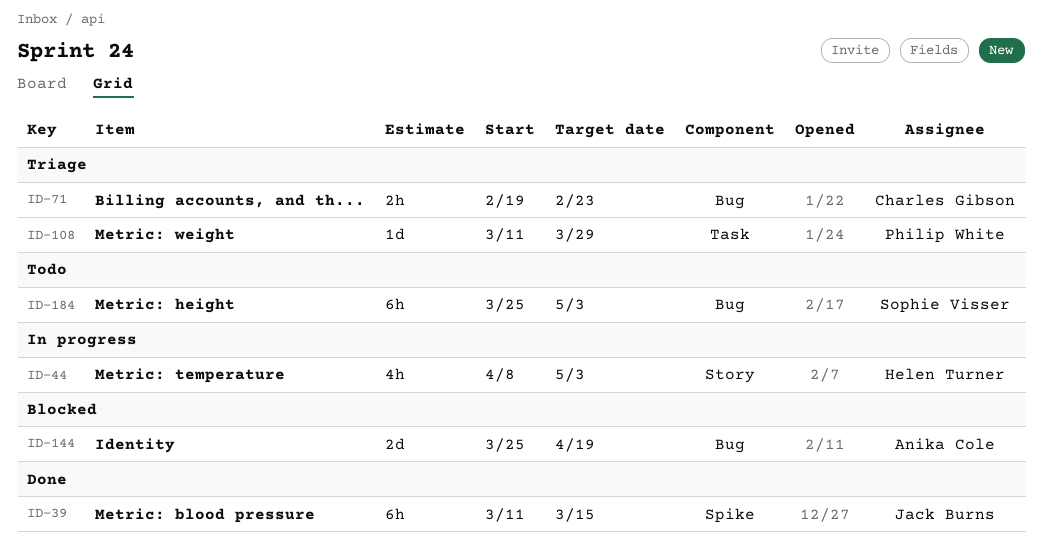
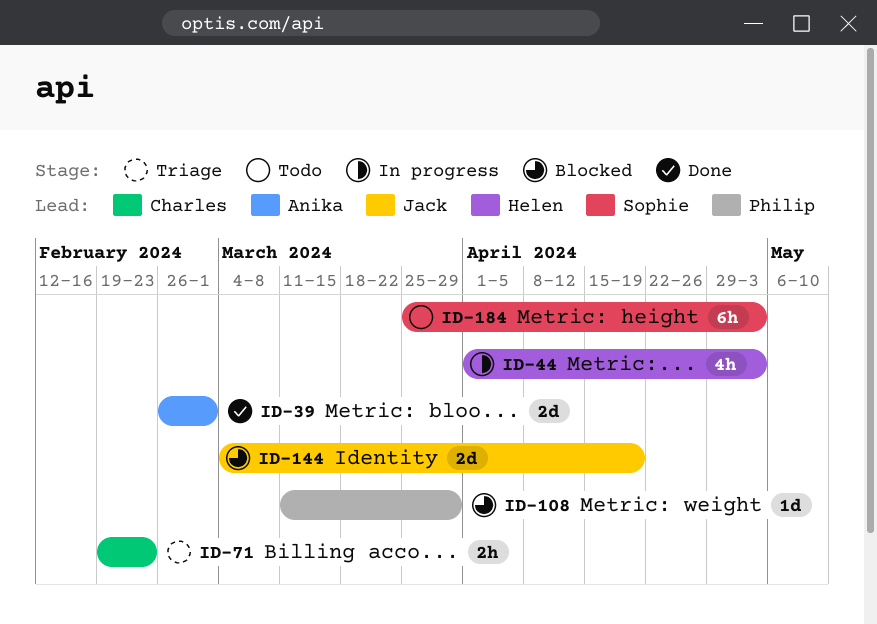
ID-39, owner: Jack Burns -> Anika Cole
ID-39, estimate: 6h -> 2d
ID-39, start: Mar 11 -> Feb 26
ID-39, due: Mar 15 -> Mar 1
ID-44, start: Apr 8 -> Apr 1
ID-108, status: Triage -> Blocked
ID-144, owner: Anika Cole -> Jack Burns
ID-144, start: Mar 25 -> Mar 4

